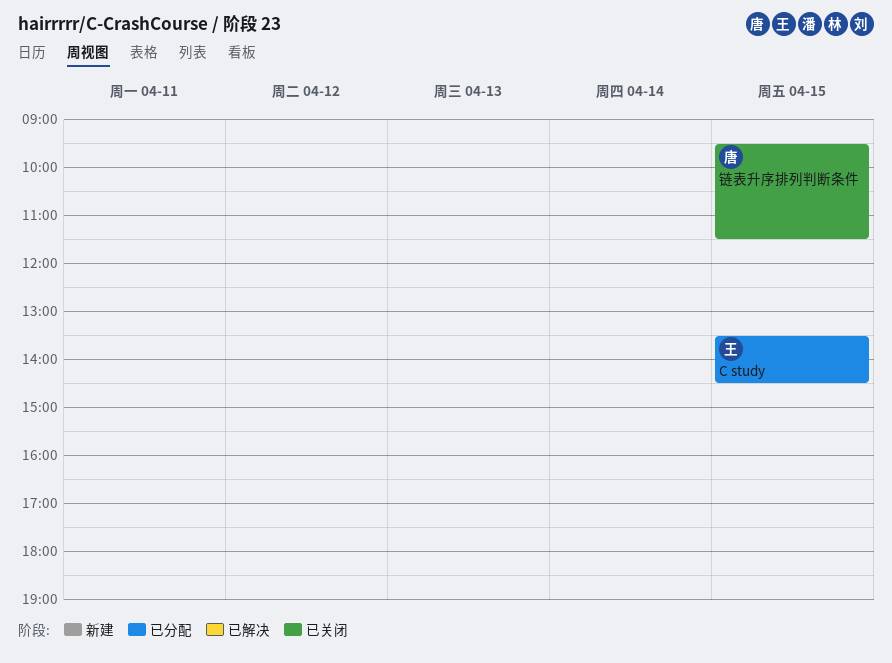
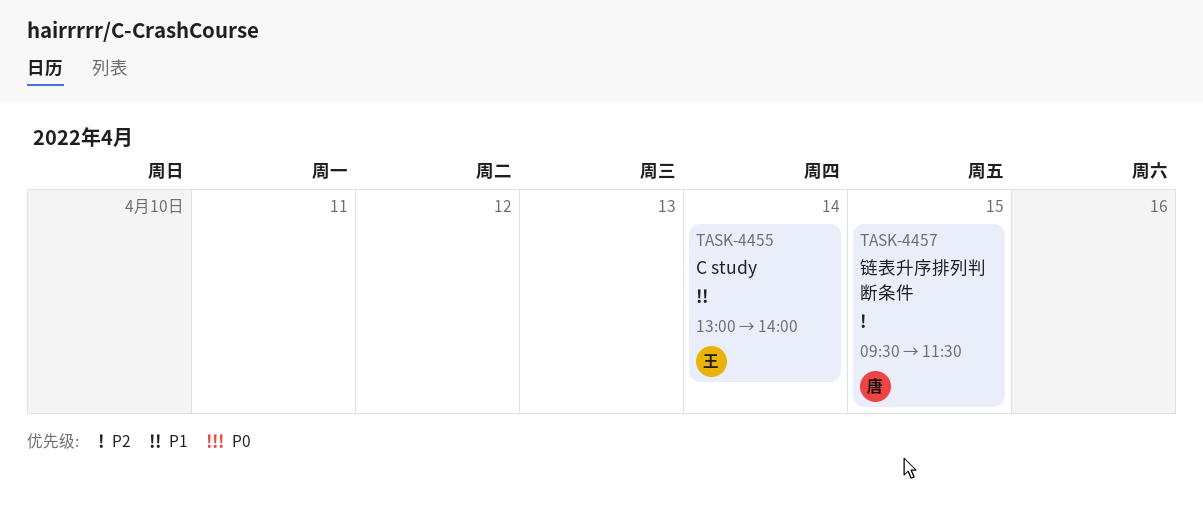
C study, day: Apr 15 -> Apr 14
C study, begins: 13:30 -> 13:00
C study, ends: 14:30 -> 14:00

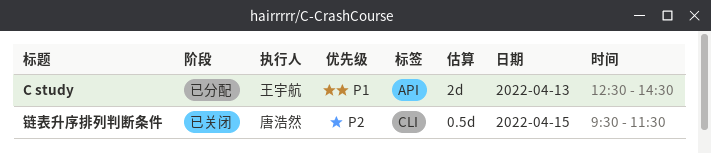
C study, day: Apr 14 -> Apr 13
C study, begins: 13:00 -> 12:30
C study, ends: 14:00 -> 14:30

